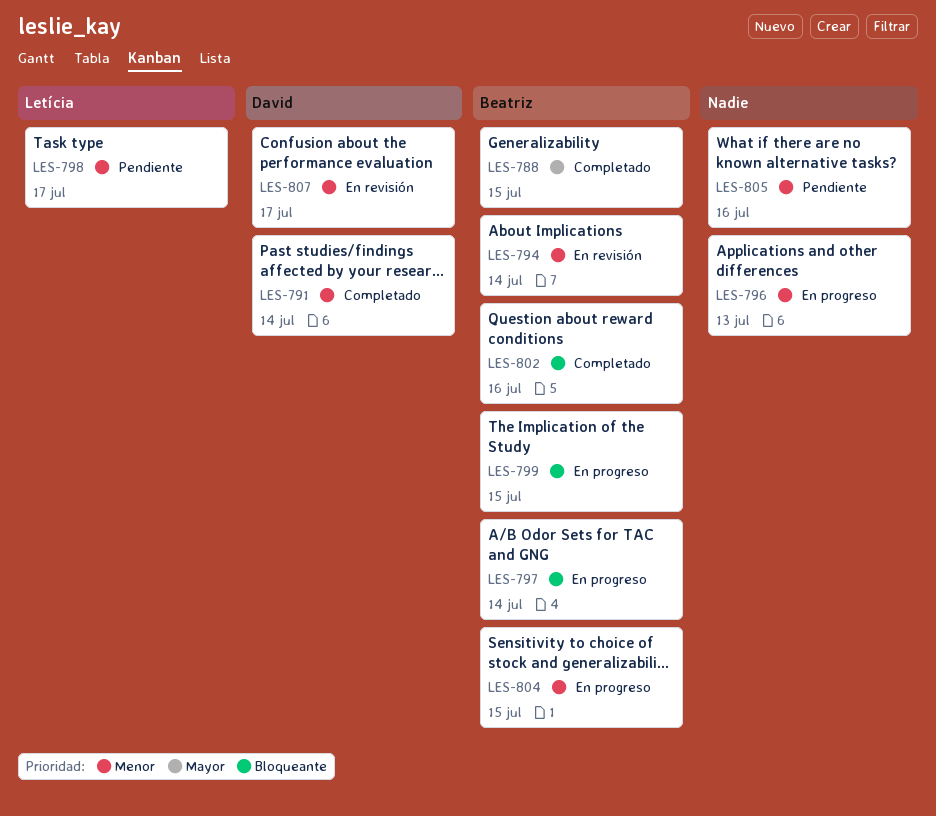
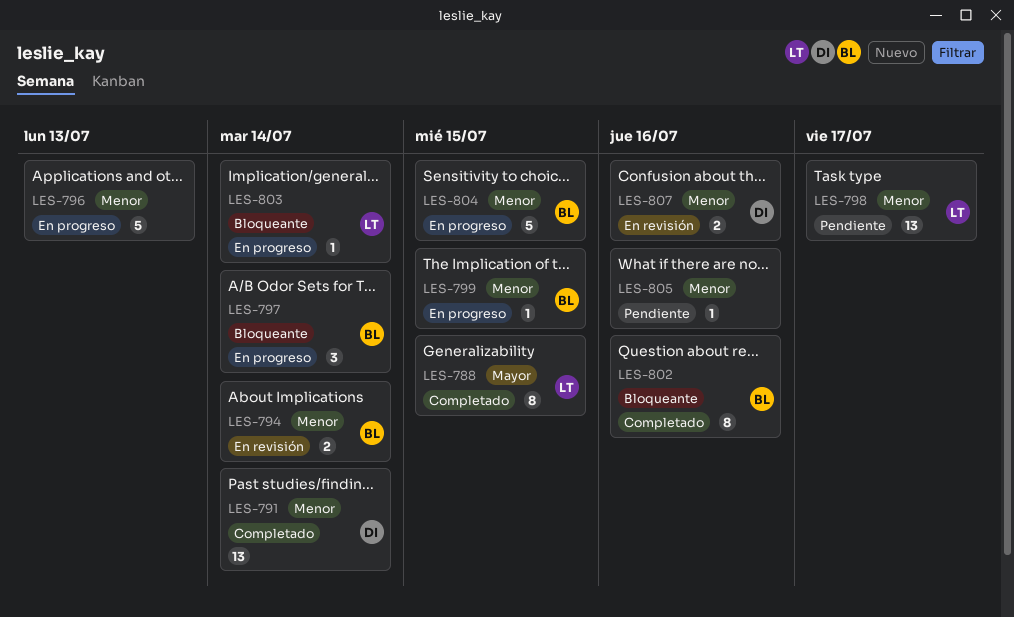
LES-788, owner: Beatriz -> Letícia
LES-799, priority: Bloqueante -> Menor
LES-803: none -> present
LES-807, due: Jul 17 -> Jul 16

